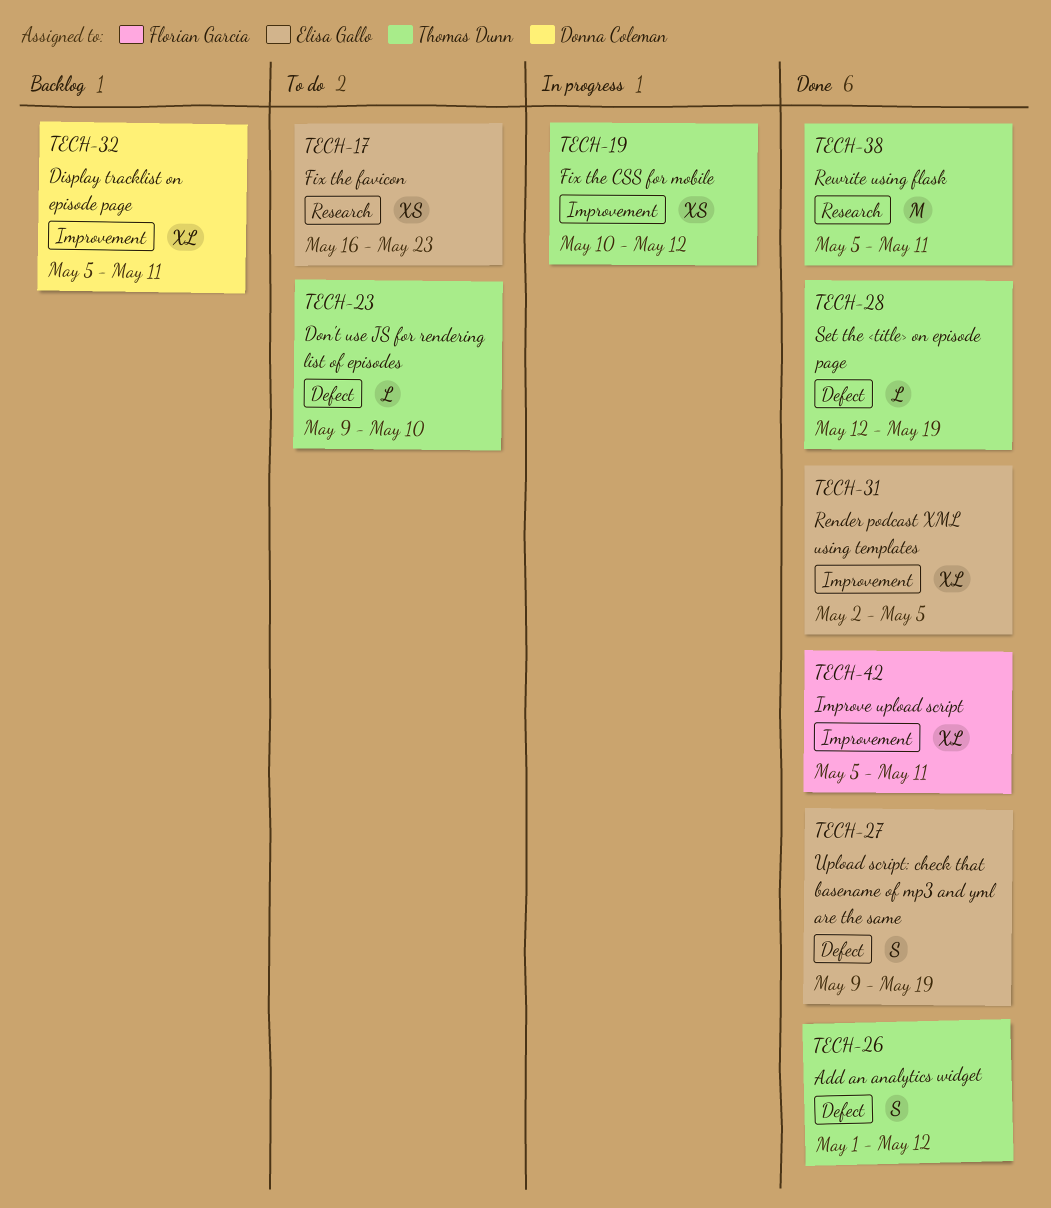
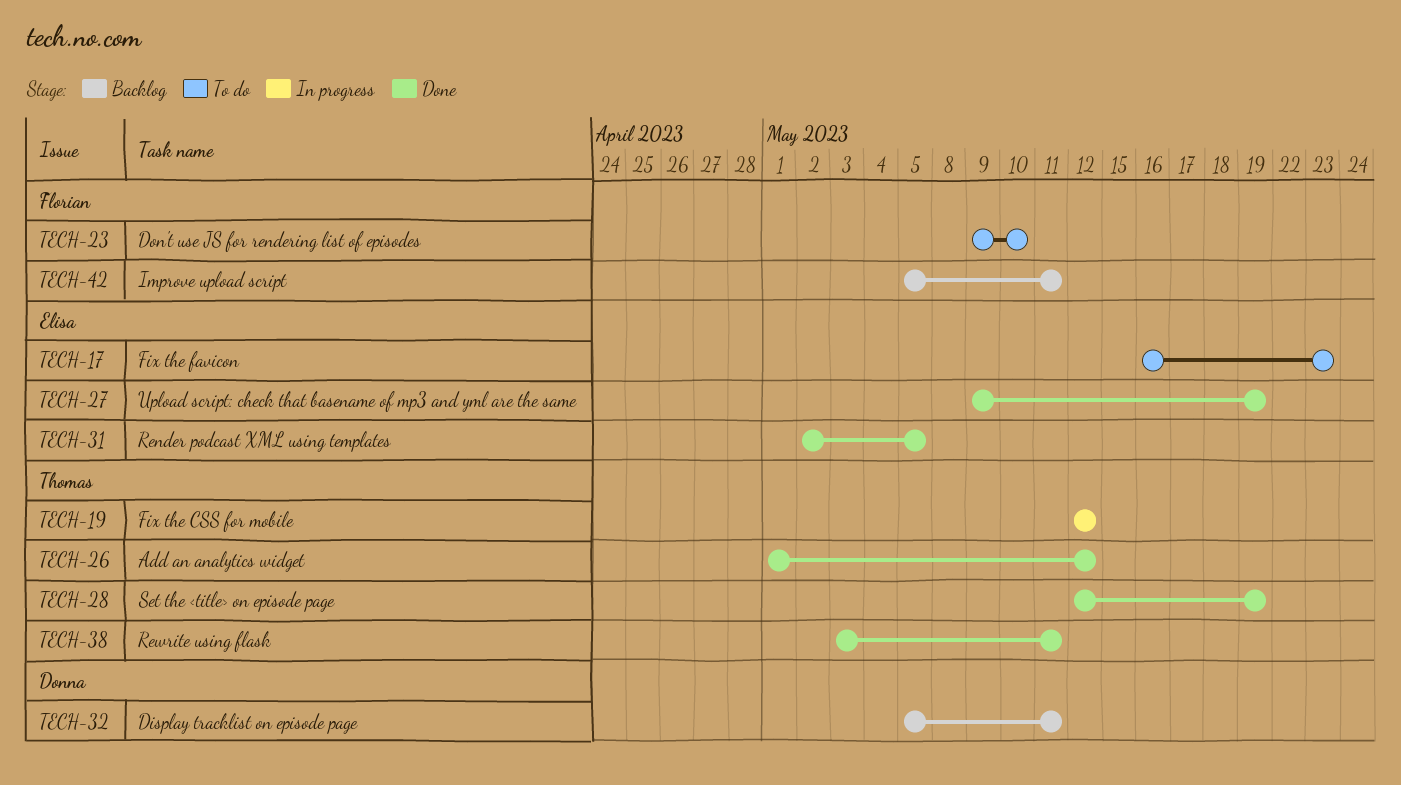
TECH-19, start: May 10 -> May 12
TECH-23, owner: Thomas Dunn -> Florian Garcia
TECH-38, start: May 5 -> May 3
TECH-42, status: Done -> Backlog

